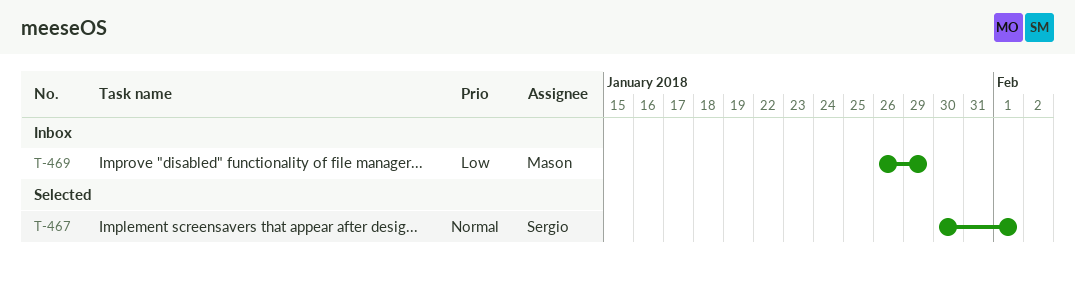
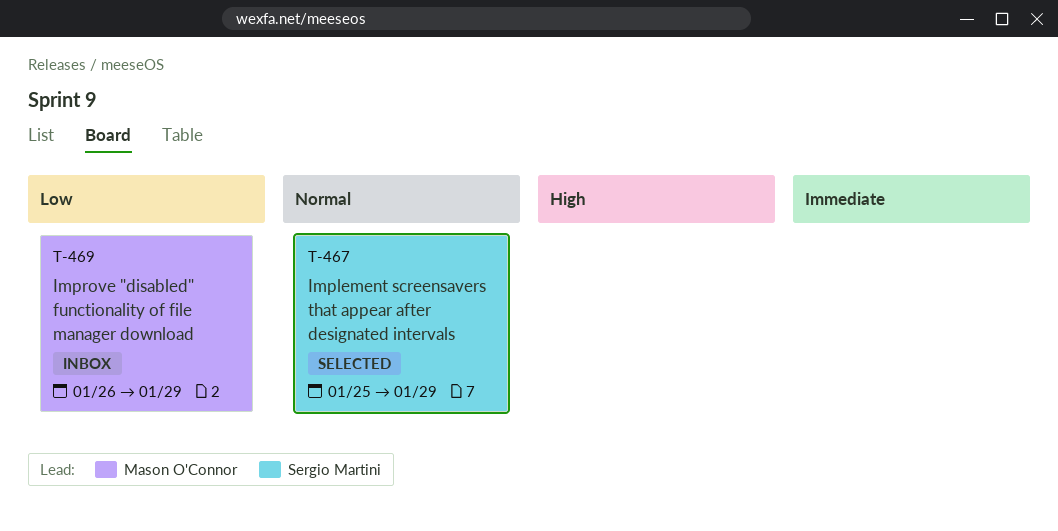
T-467, start: Jan 30 -> Jan 25
T-467, due: Feb 1 -> Jan 29

